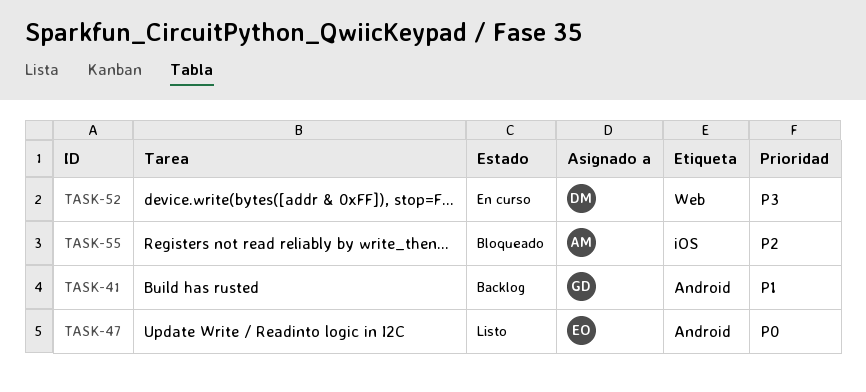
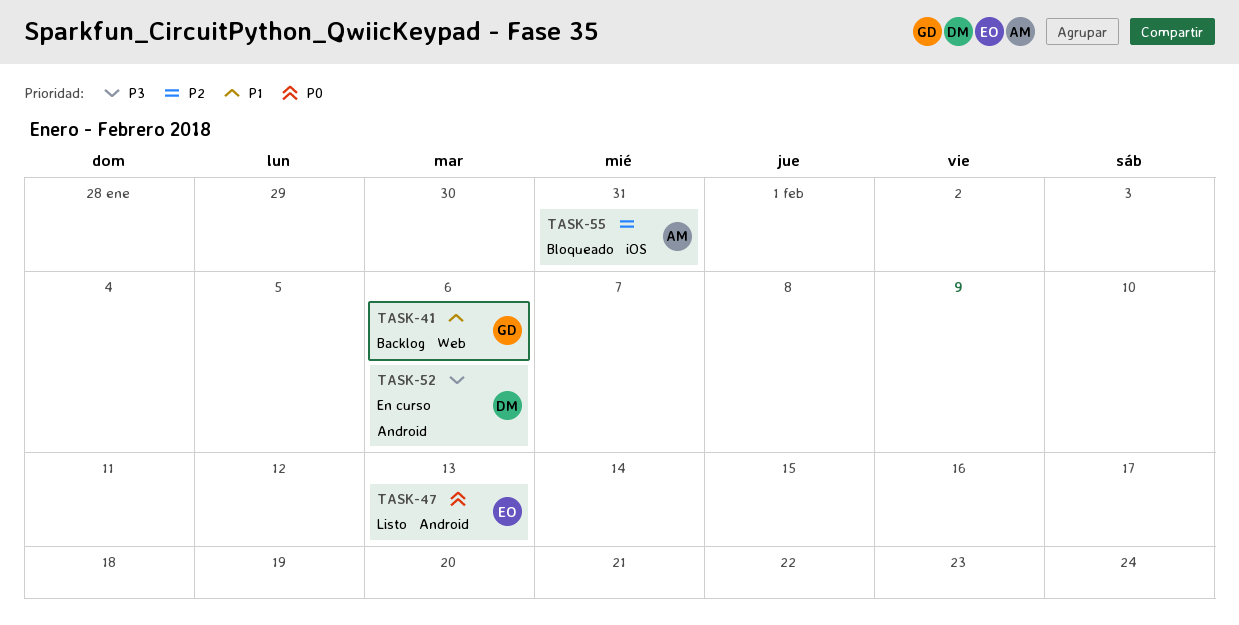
TASK-41, label: Android -> Web
TASK-52, label: Web -> Android

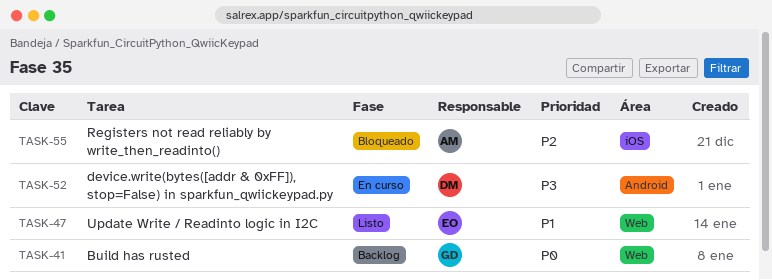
TASK-41, priority: P1 -> P0
TASK-47, priority: P0 -> P1
TASK-47, label: Android -> Web

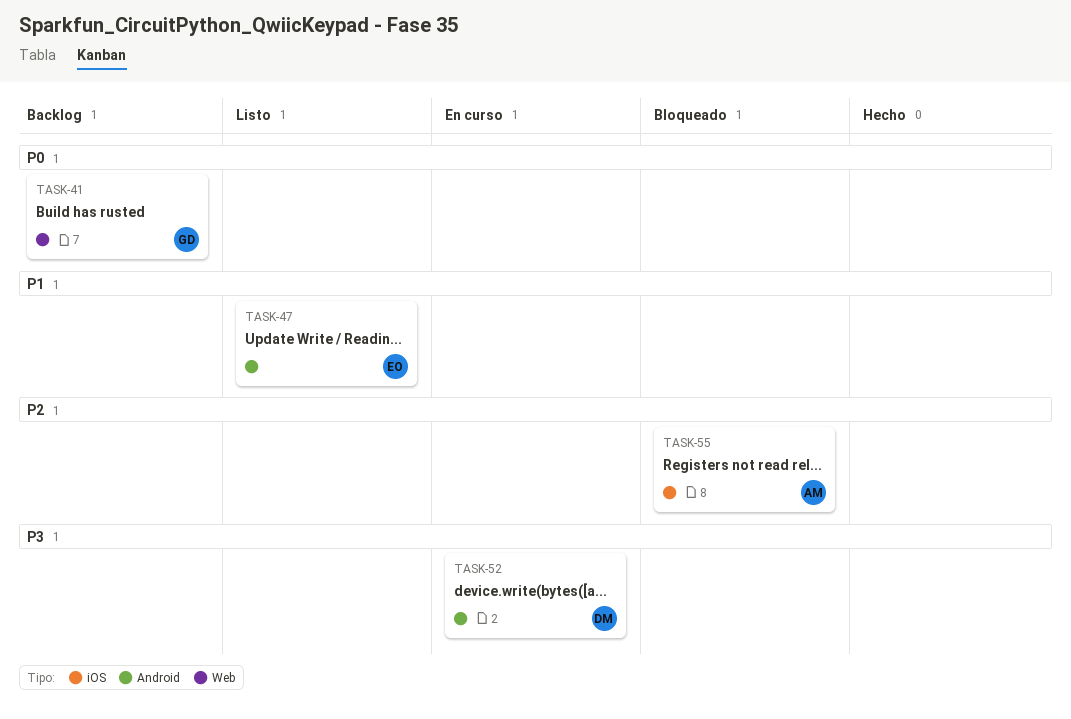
TASK-47, label: Web -> Android

